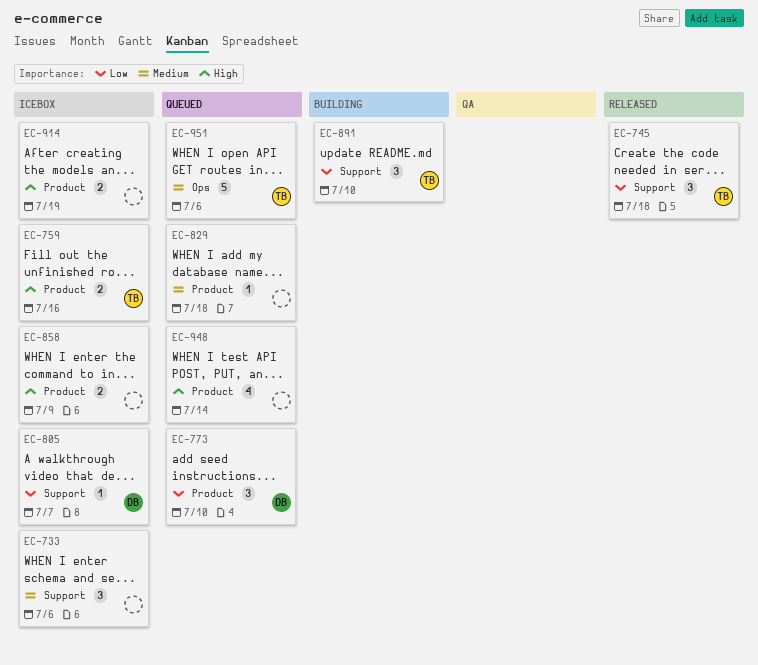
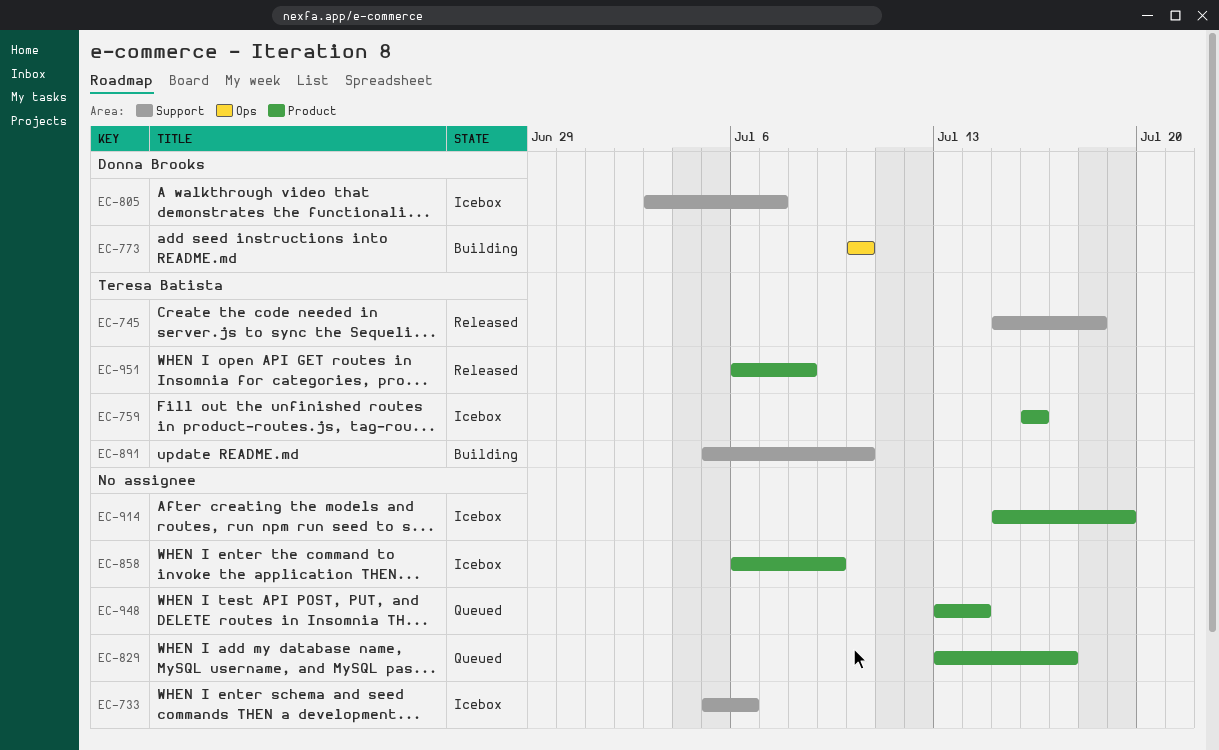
EC-773, status: Queued -> Building
EC-773, label: Product -> Ops
EC-829, due: Jul 18 -> Jul 17
EC-951, status: Queued -> Released
EC-951, label: Ops -> Product
EC-951, due: Jul 6 -> Jul 8

